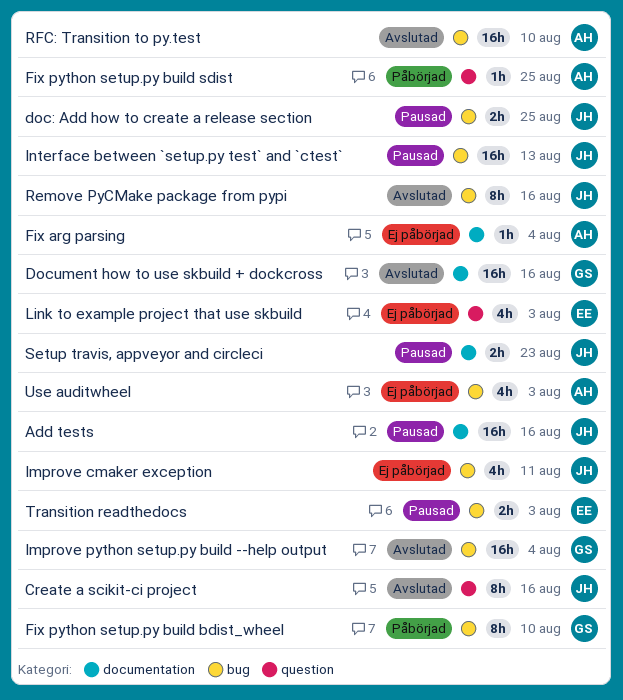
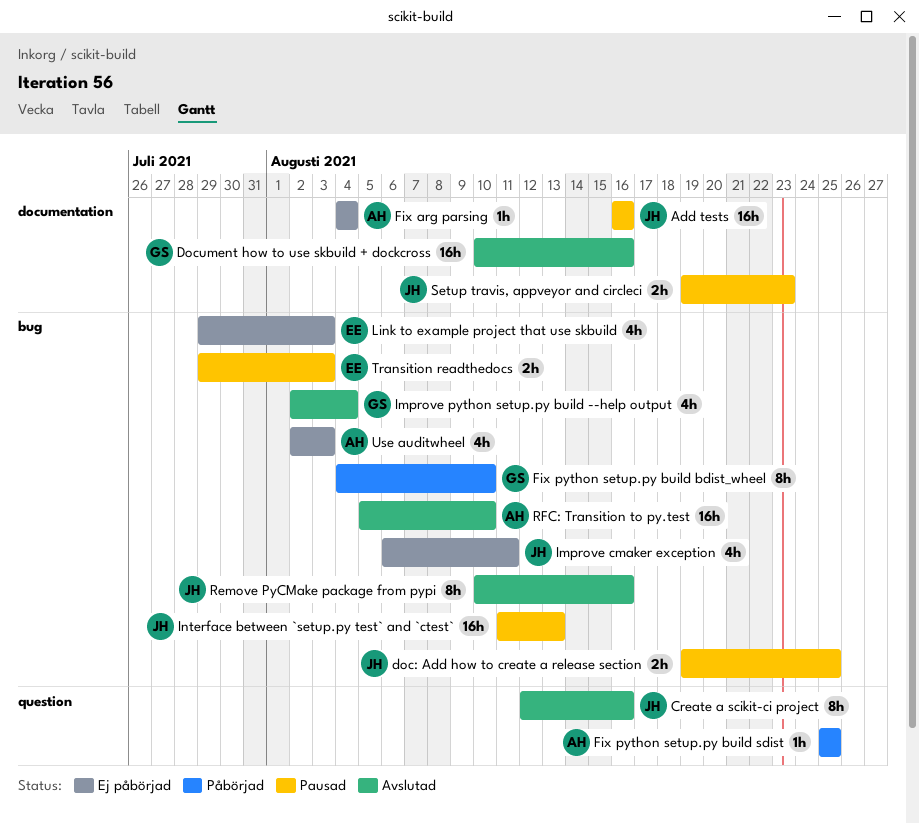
Improve python setup.py build --help output, estimate: 16h -> 4h
Link to example project that use skbuild, label: question -> bug

